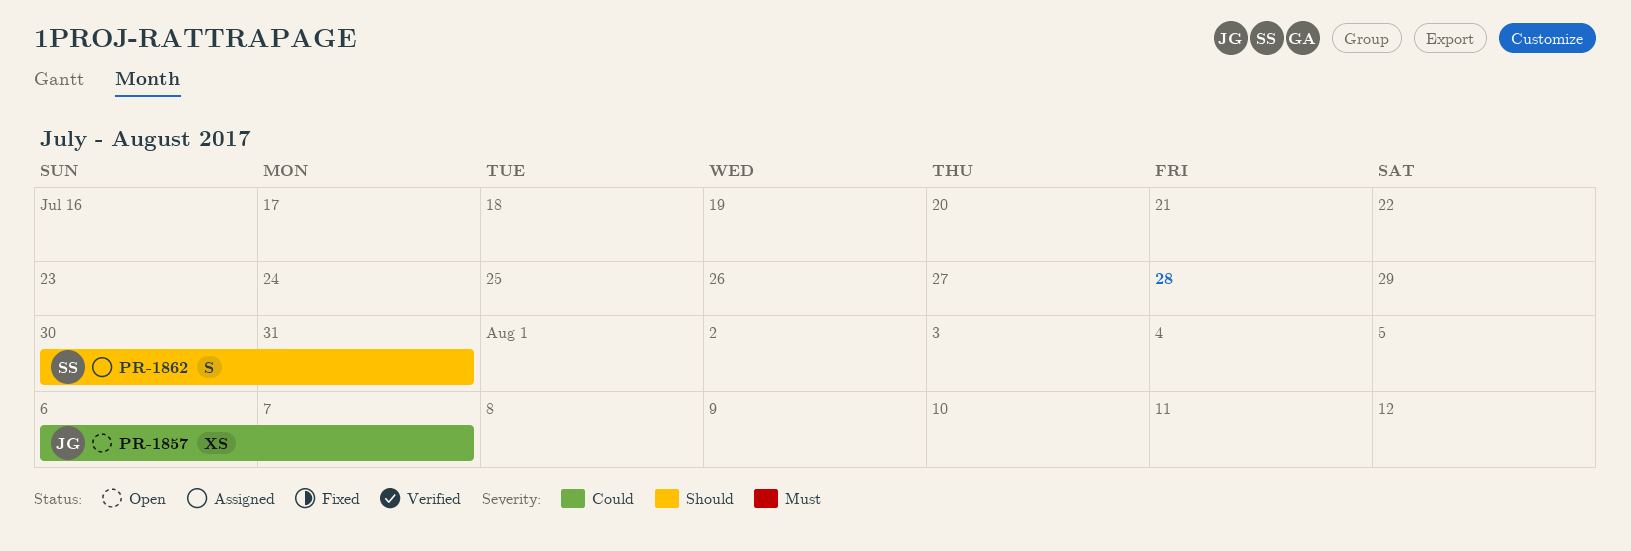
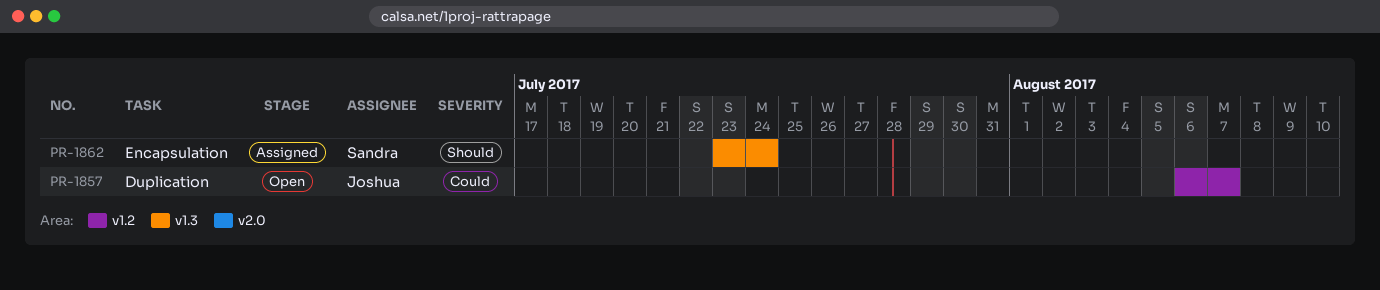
PR-1862, start: Jul 30 -> Jul 23
PR-1862, due: Jul 31 -> Jul 24

